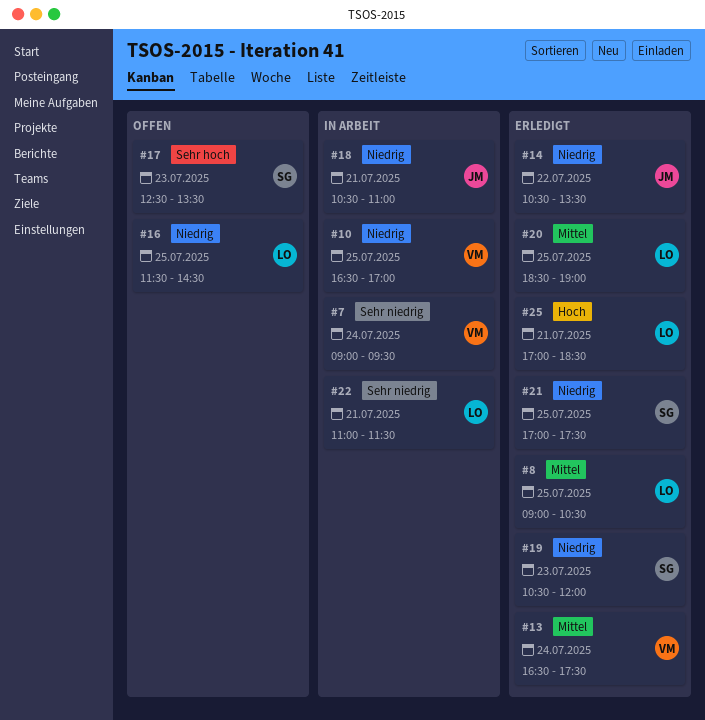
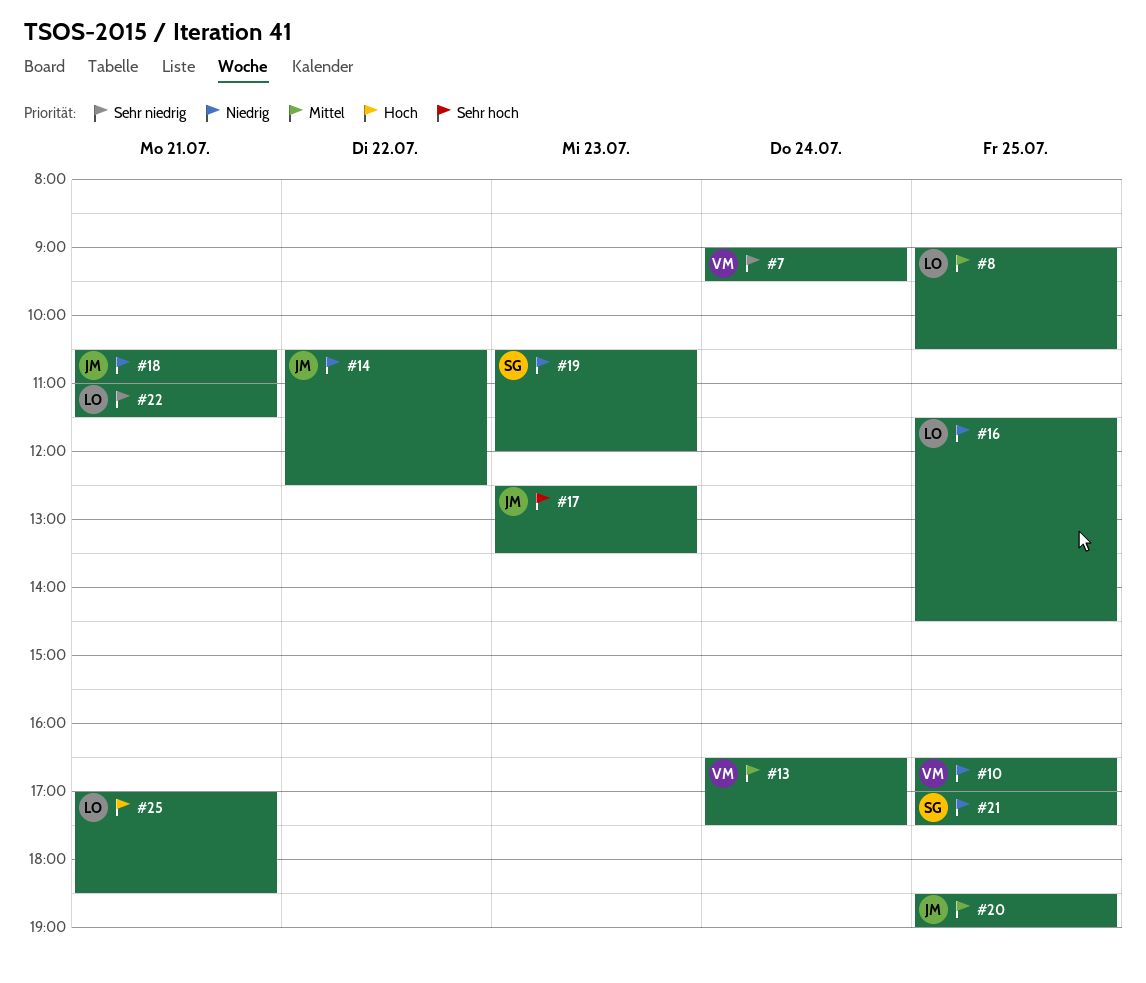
#14, ends: 13:30 -> 12:30
#17, owner: SG -> JM
#20, owner: LO -> JM

